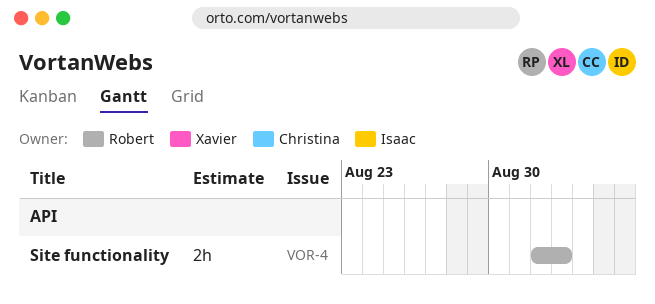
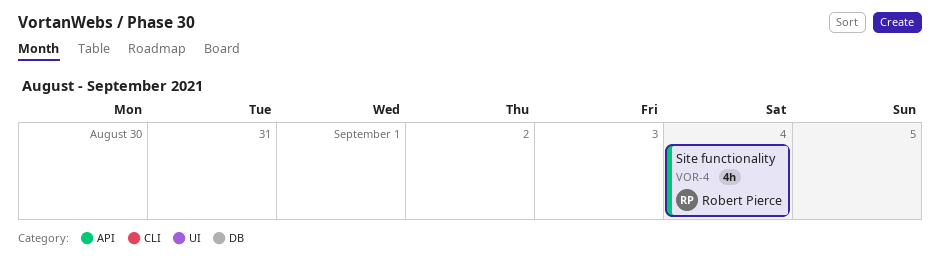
VOR-4, estimate: 2h -> 4h
VOR-4, due: Sep 2 -> Sep 4

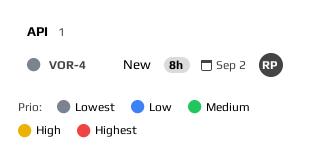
VOR-4, estimate: 4h -> 8h
VOR-4, due: Sep 4 -> Sep 2

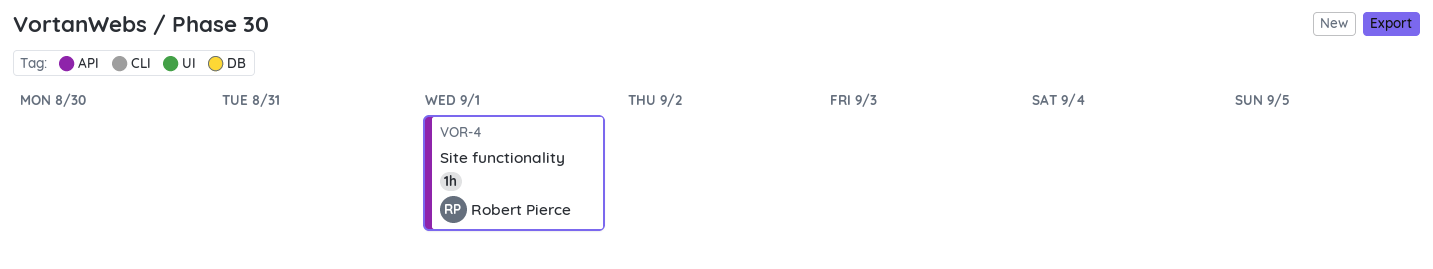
VOR-4, estimate: 8h -> 1h
VOR-4, due: Sep 2 -> Sep 1

